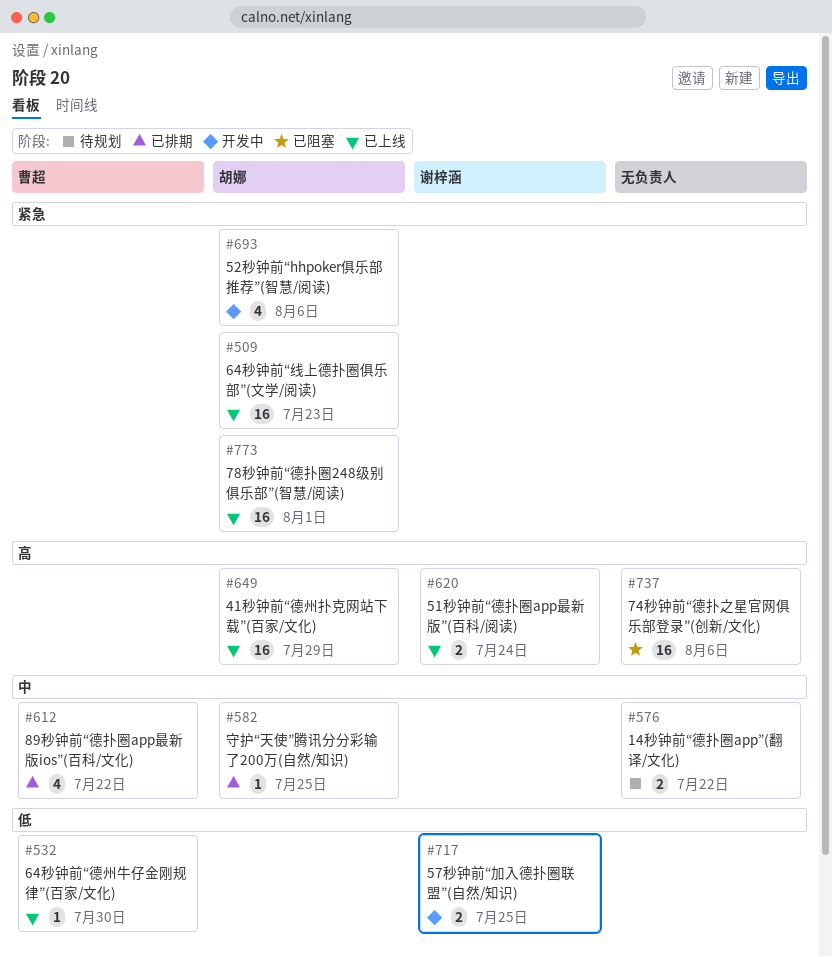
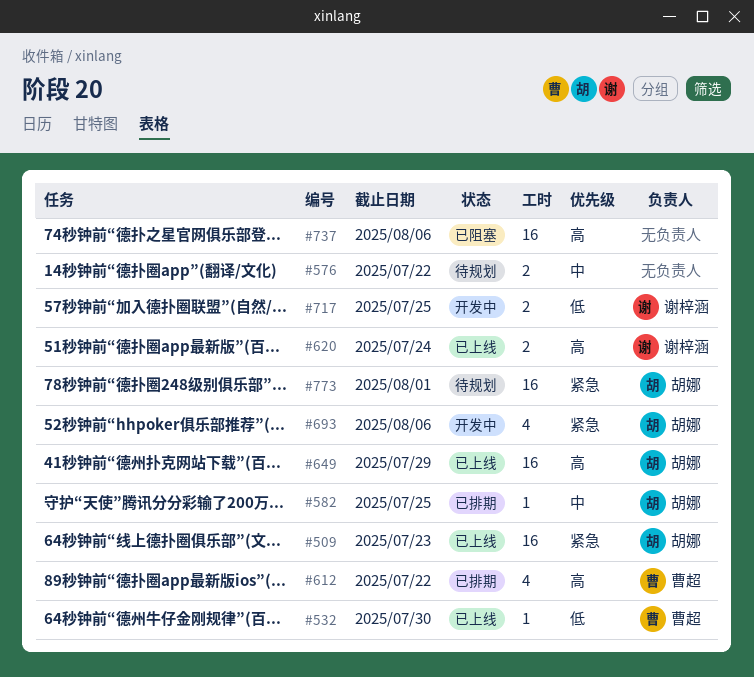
#612, priority: 中 -> 高
#773, status: 已上线 -> 待规划

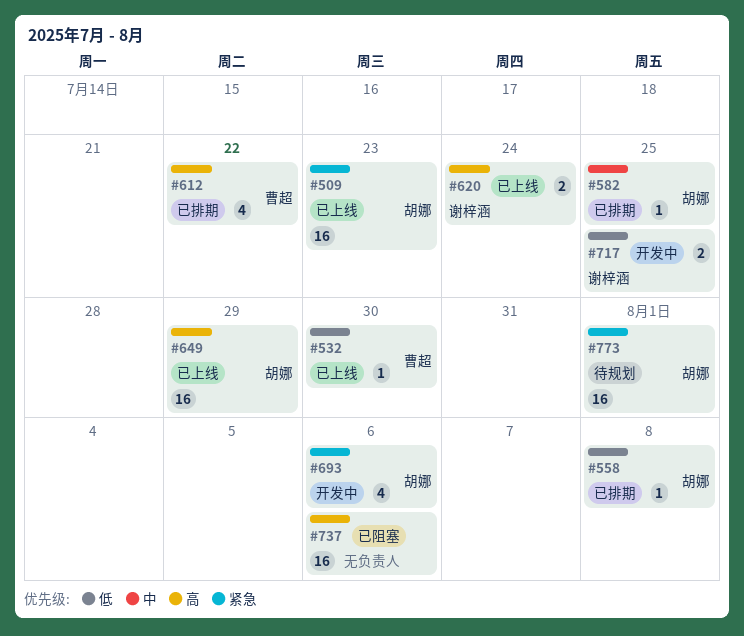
#558: none -> present
#576: present -> none

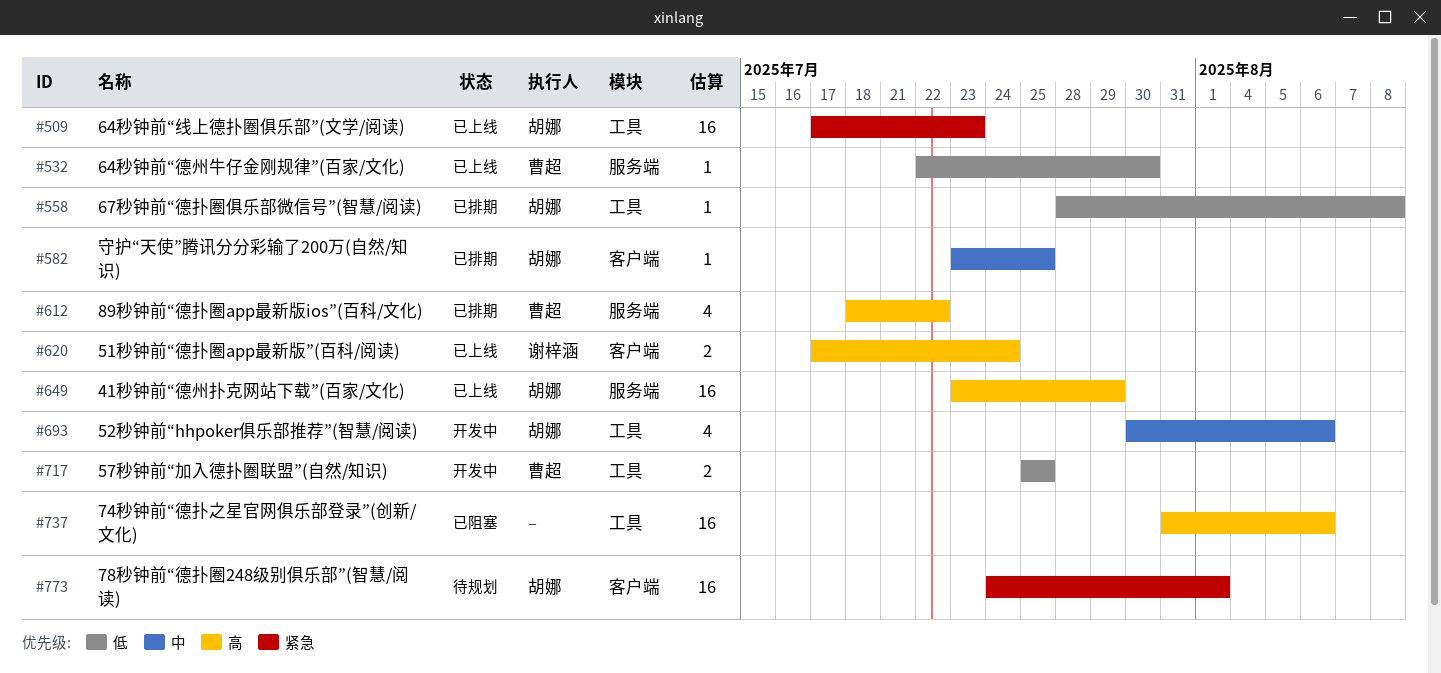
#693, priority: 紧急 -> 中
#717, owner: 谢梓涵 -> 曹超

